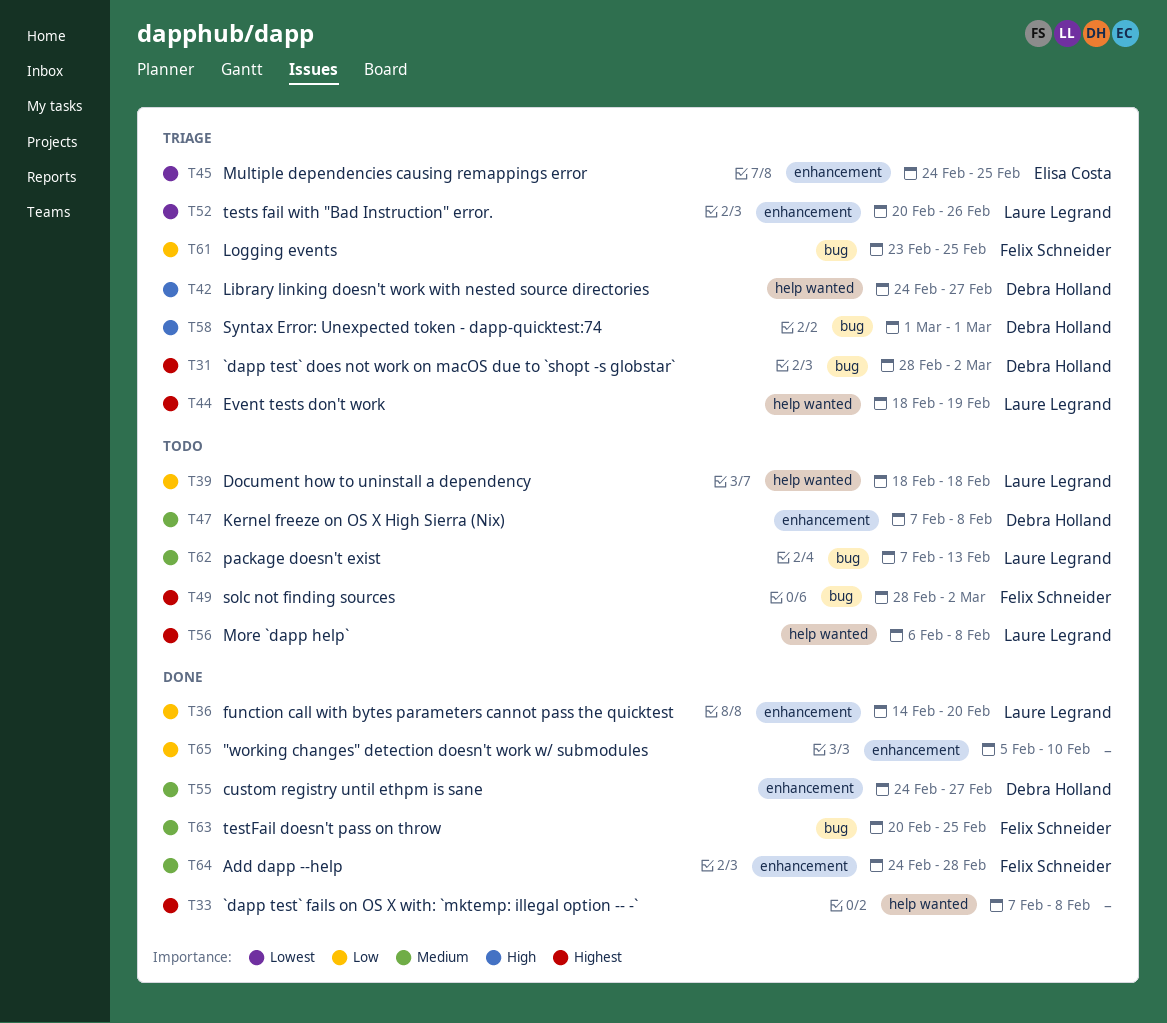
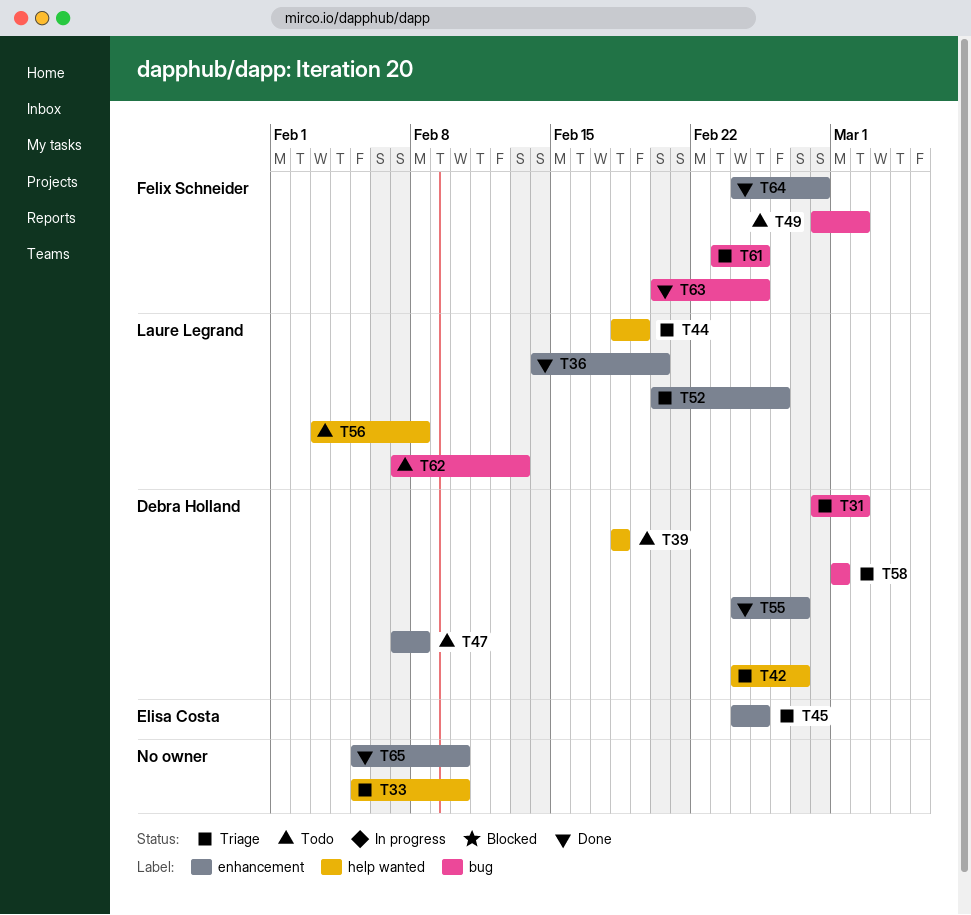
T33, status: Done -> Triage
T33, start: Feb 7 -> Feb 5
T33, due: Feb 8 -> Feb 10
T39, owner: Laure Legrand -> Debra Holland
T56, start: Feb 6 -> Feb 3

